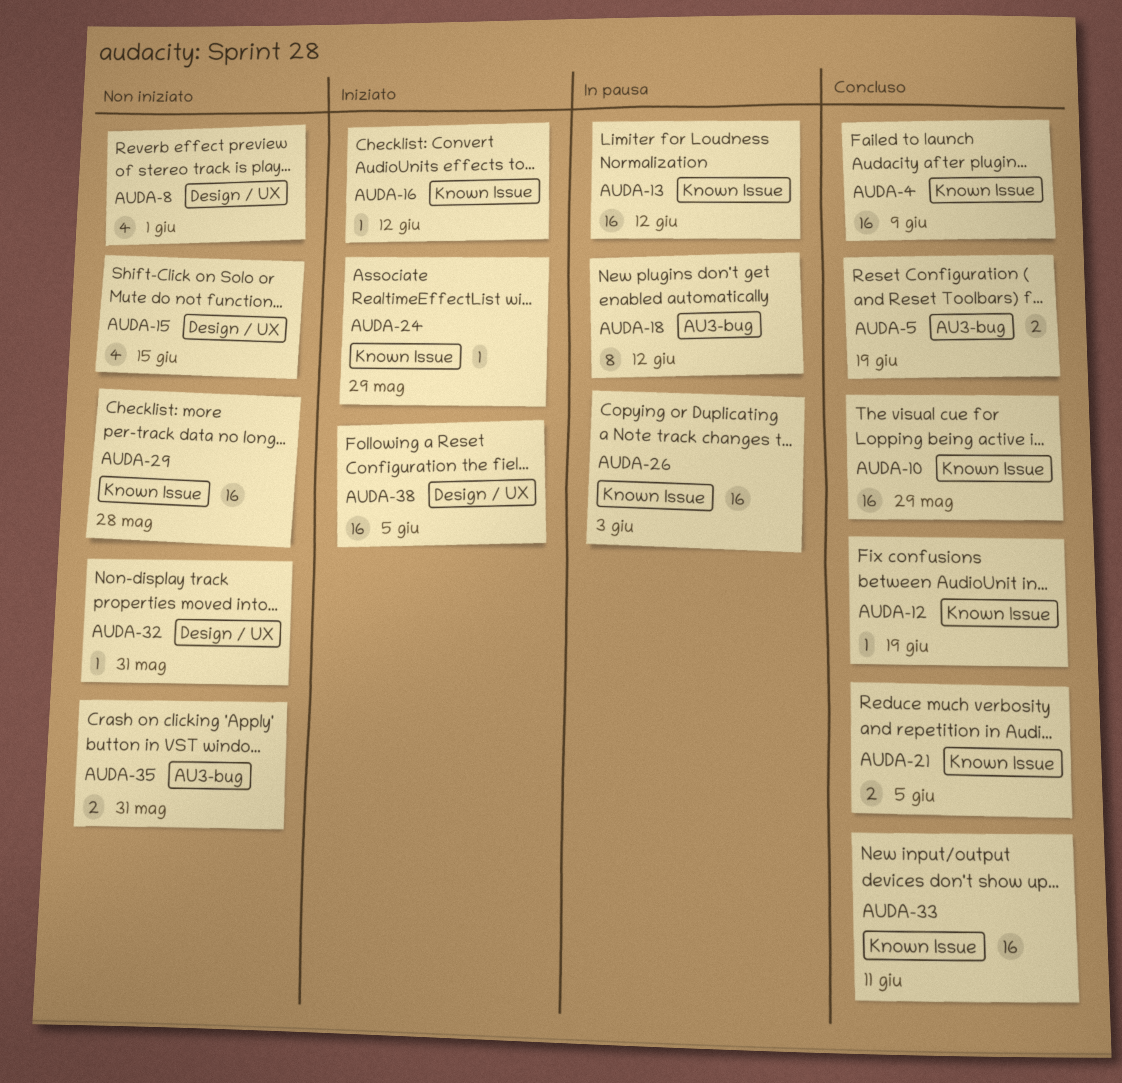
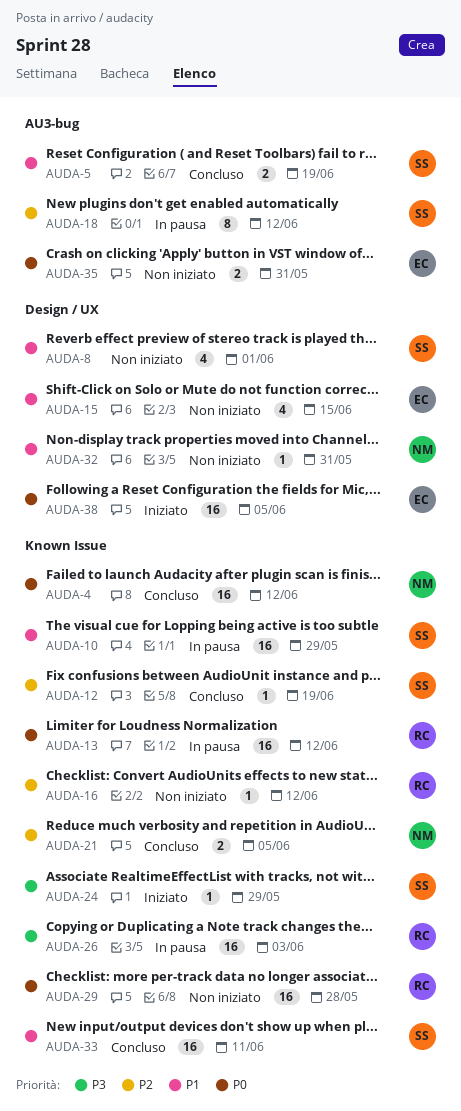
AUDA-4, due: Jun 9 -> Jun 12
AUDA-10, status: Concluso -> In pausa
AUDA-16, status: Iniziato -> Non iniziato

